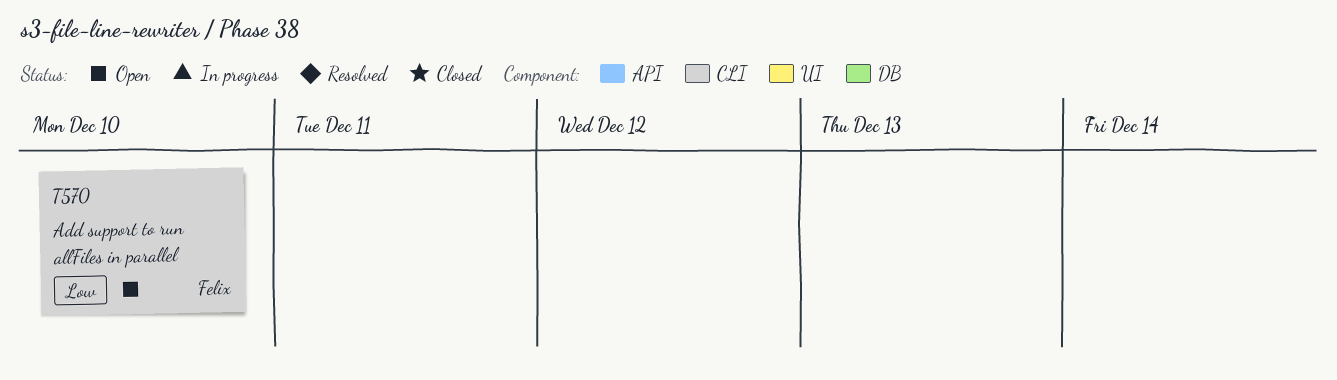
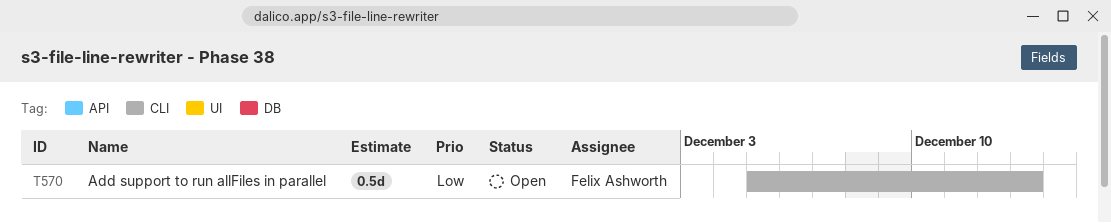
T570, due: Dec 10 -> Dec 13

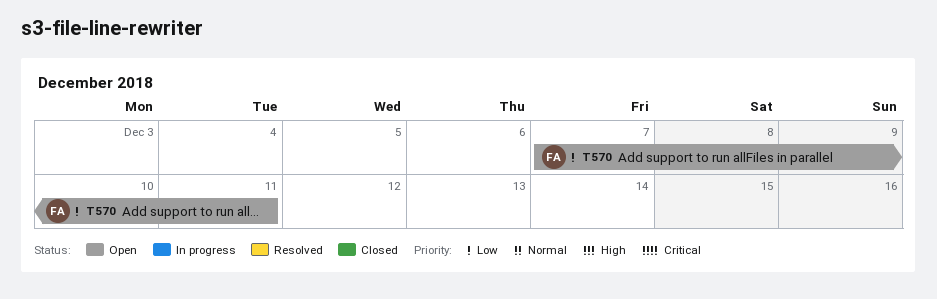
T570, start: Dec 5 -> Dec 7
T570, due: Dec 13 -> Dec 11

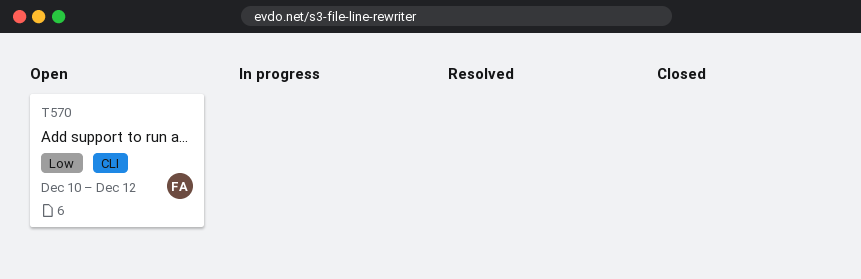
T570, start: Dec 7 -> Dec 10
T570, due: Dec 11 -> Dec 12

